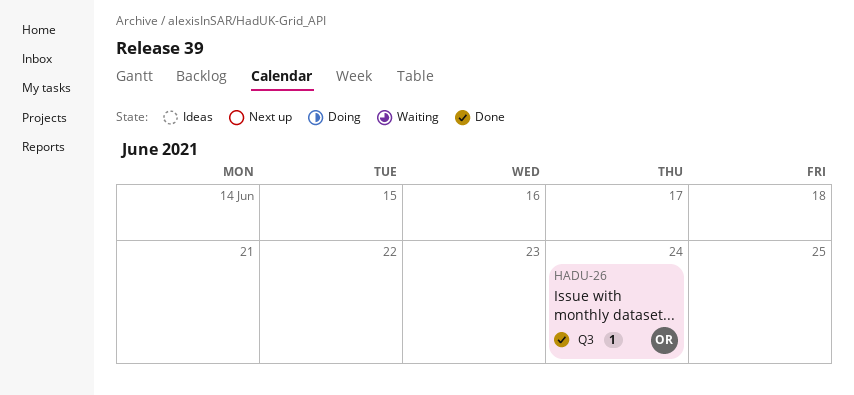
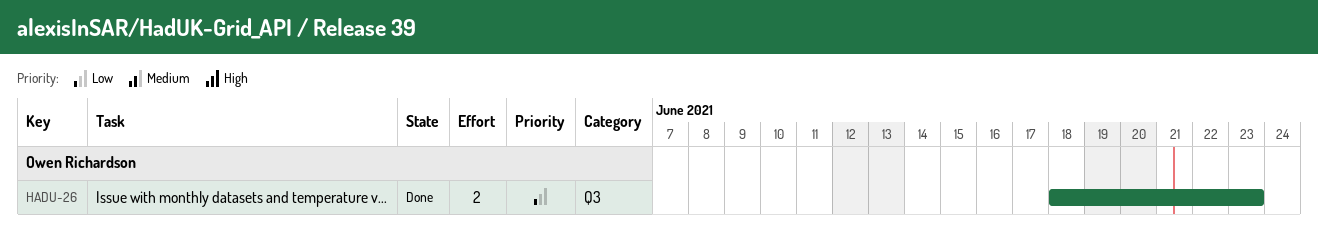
HADU-26, estimate: 1 -> 2
HADU-26, due: Jun 24 -> Jun 23

